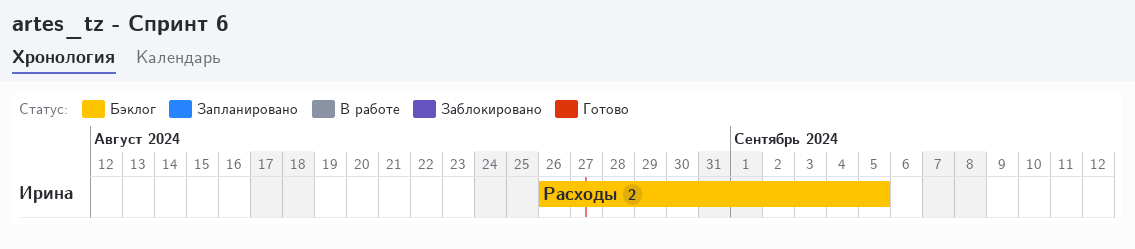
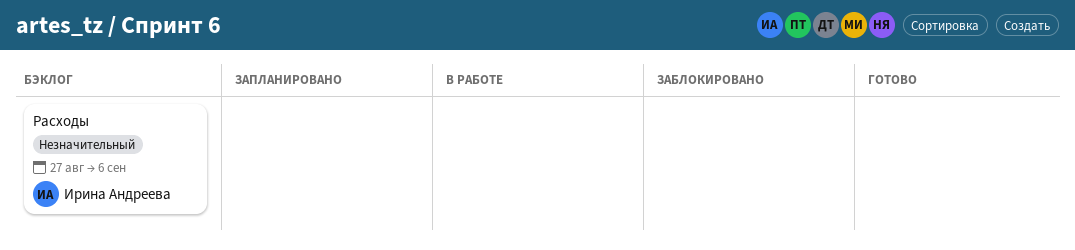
Расходы, start: Aug 26 -> Aug 27
Расходы, due: Sep 5 -> Sep 6

